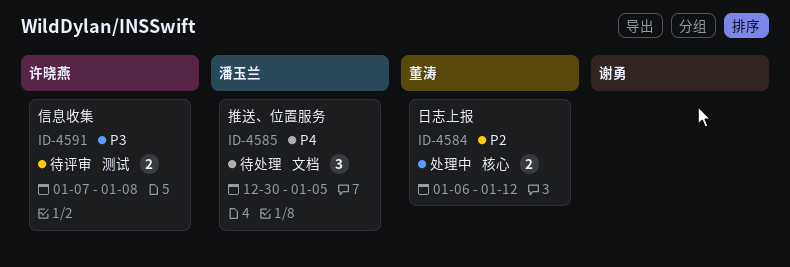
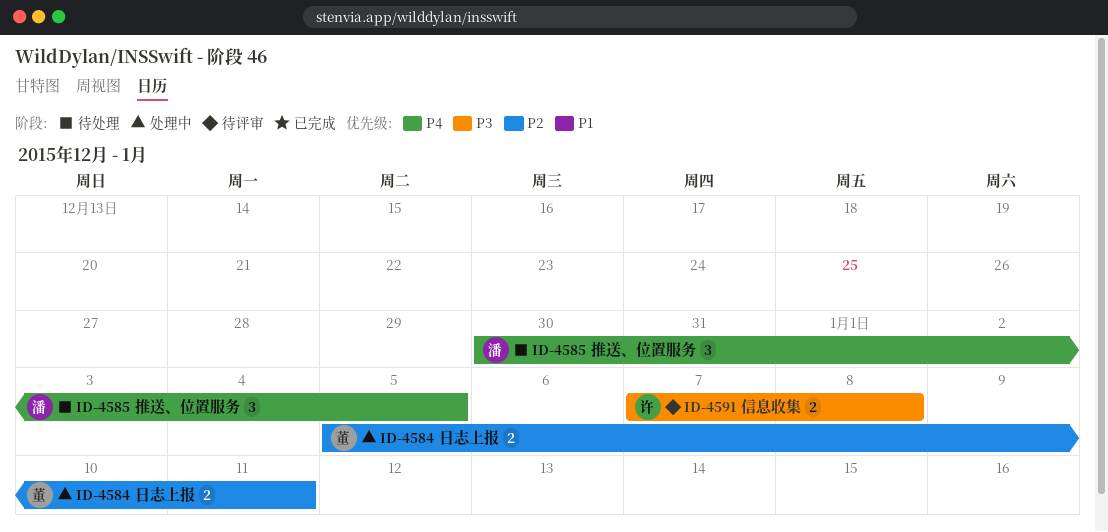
ID-4584, start: Jan 6 -> Jan 5
ID-4584, due: Jan 12 -> Jan 11

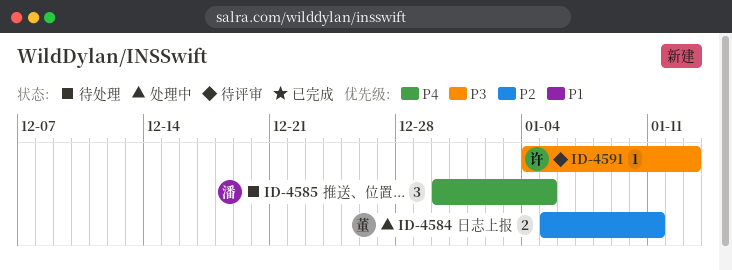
ID-4591, estimate: 2 -> 1
ID-4591, start: Jan 7 -> Jan 4
ID-4591, due: Jan 8 -> Jan 13

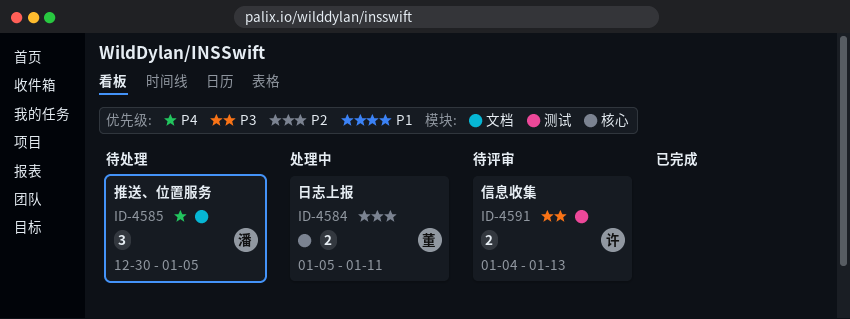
ID-4591, estimate: 1 -> 2

